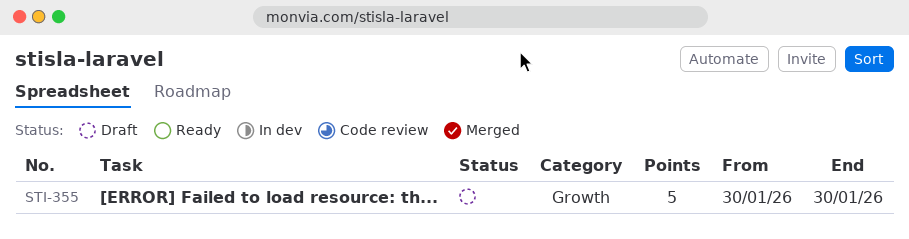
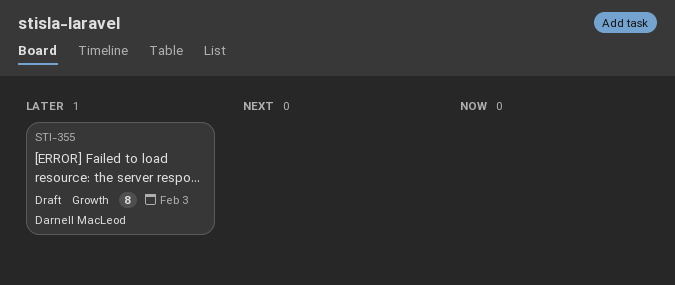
STI-355, estimate: 5 -> 8
STI-355, due: Jan 30 -> Feb 3

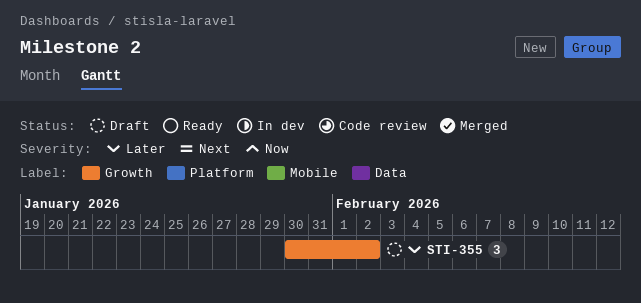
STI-355, estimate: 8 -> 3
STI-355, due: Feb 3 -> Feb 2

